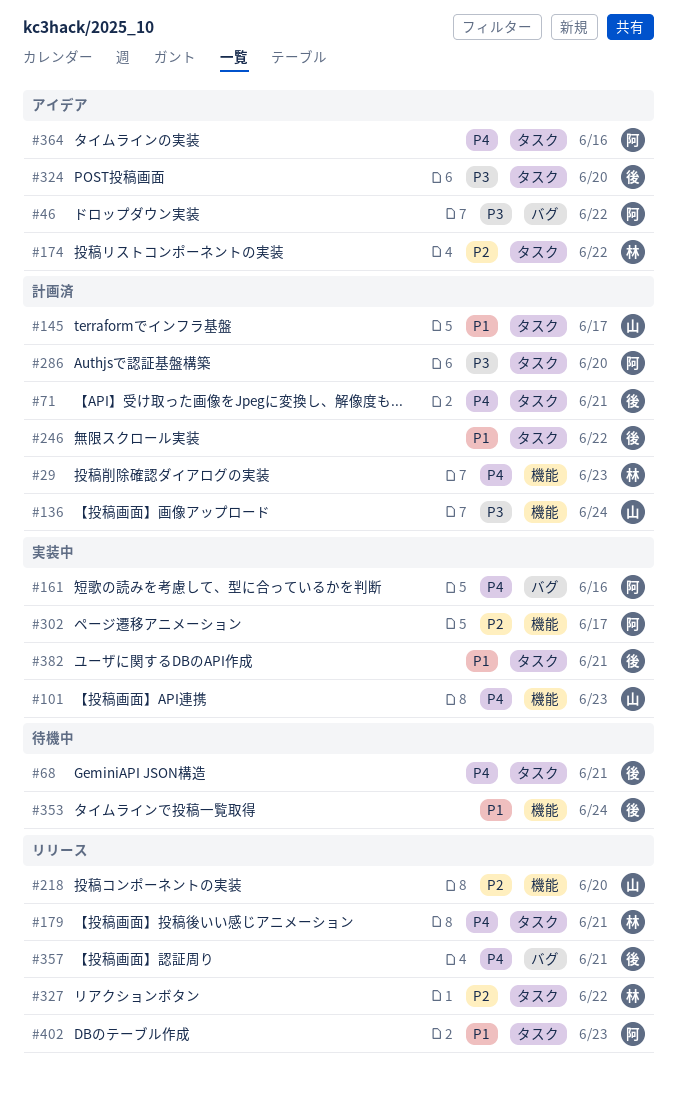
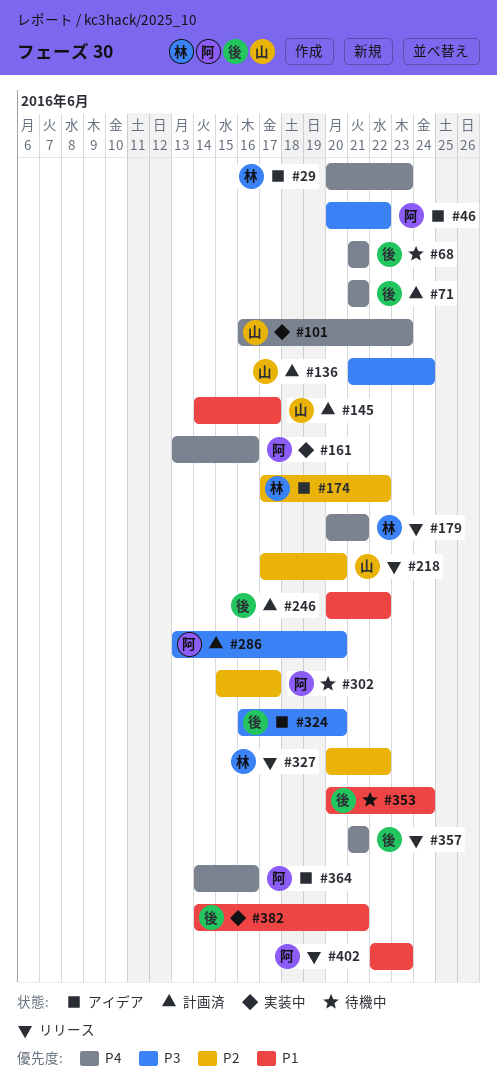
#29, status: 計画済 -> アイデア
#302, status: 実装中 -> 待機中

